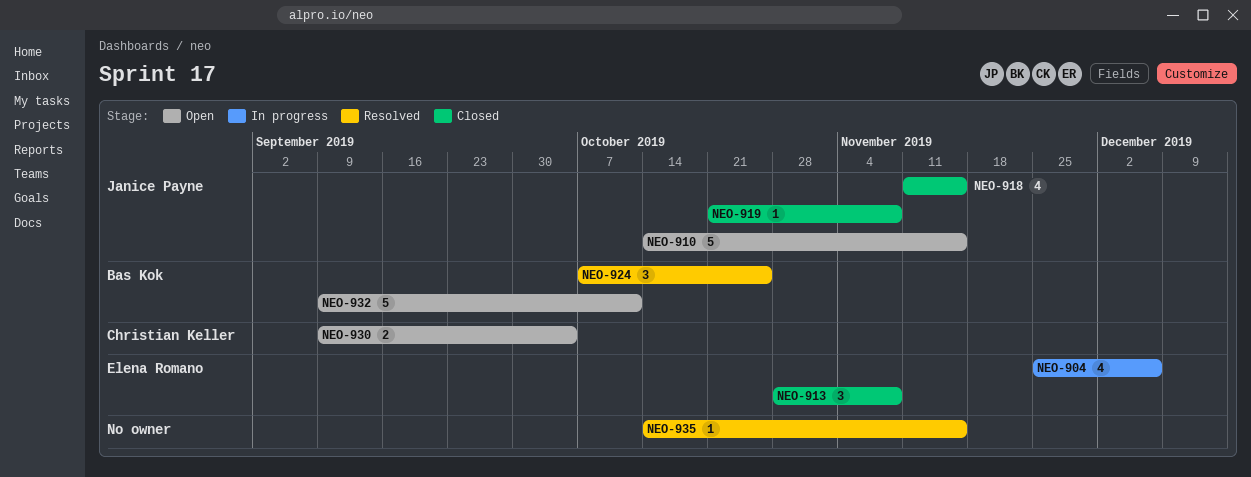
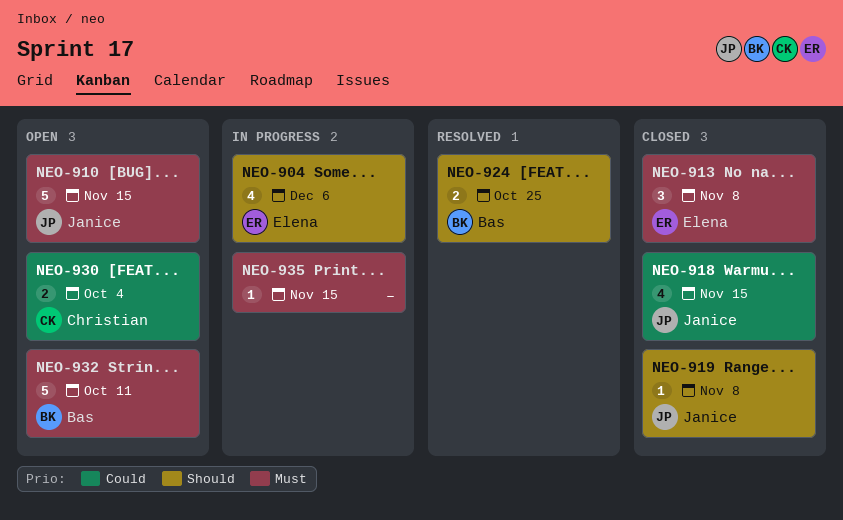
NEO-924, estimate: 3 -> 2
NEO-935, status: Resolved -> In progress

